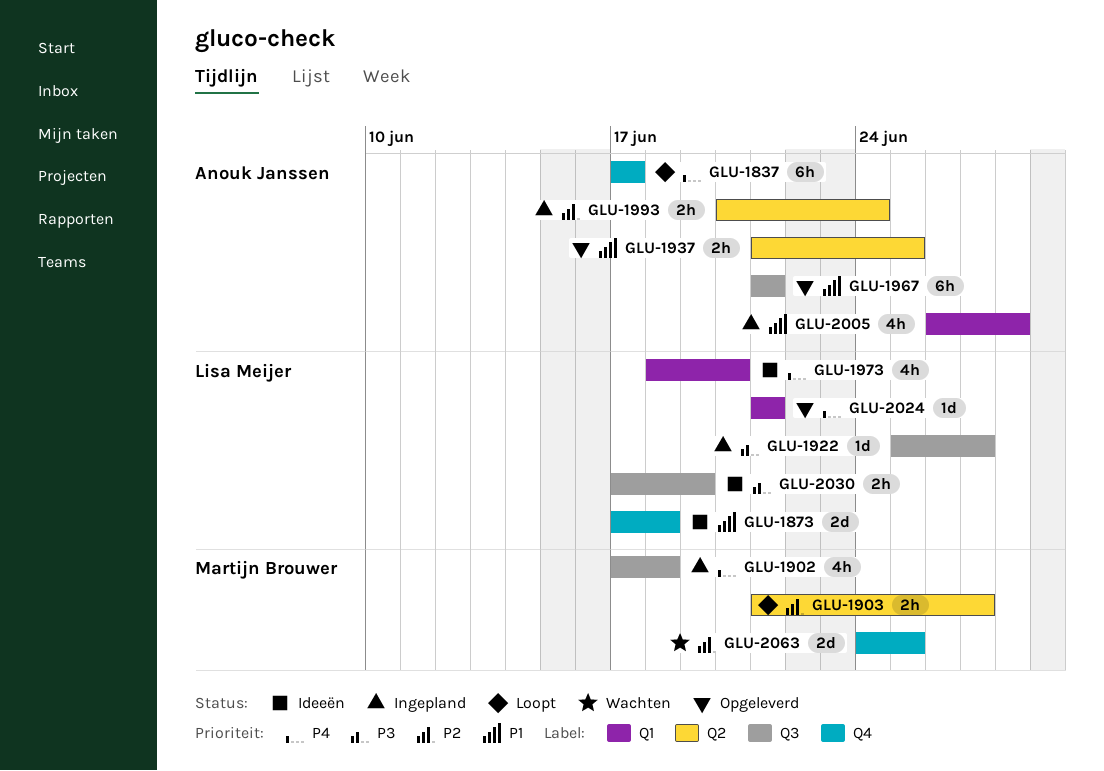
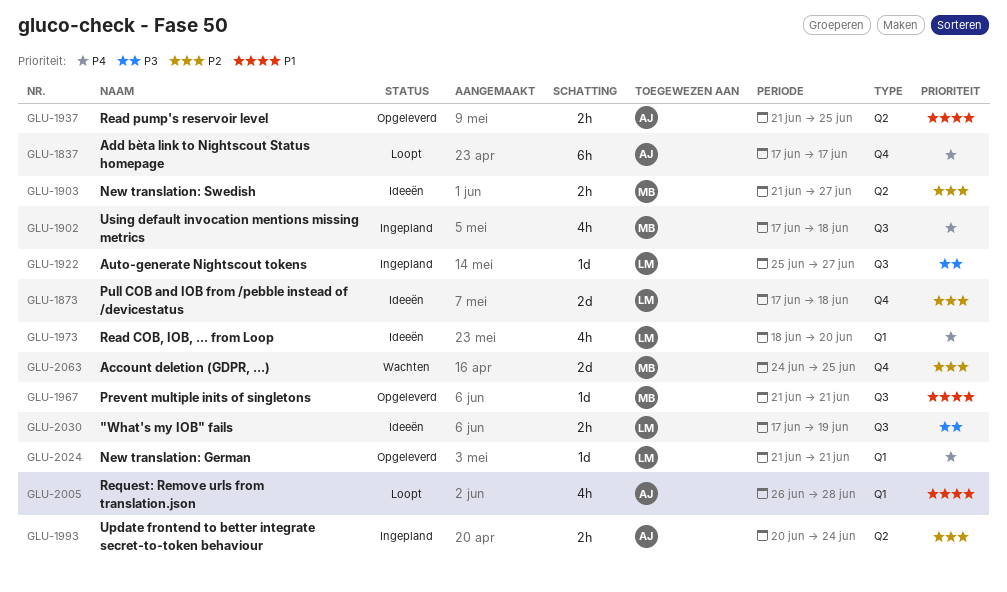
GLU-1873, priority: P1 -> P2
GLU-1903, status: Loopt -> Ideeën
GLU-1967, owner: Anouk Janssen -> Martijn Brouwer
GLU-1967, estimate: 6h -> 1d
GLU-2005, status: Ingepland -> Loopt

